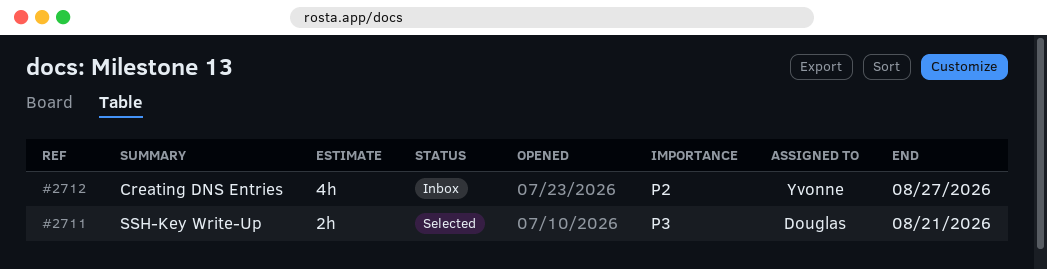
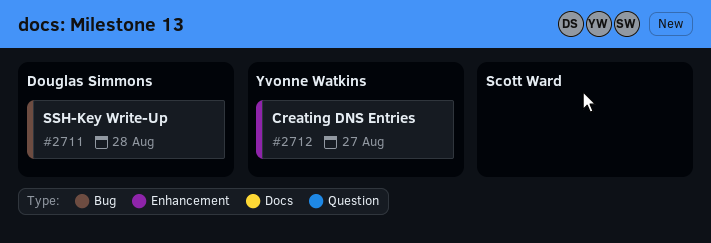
#2711, due: Aug 21 -> Aug 28

